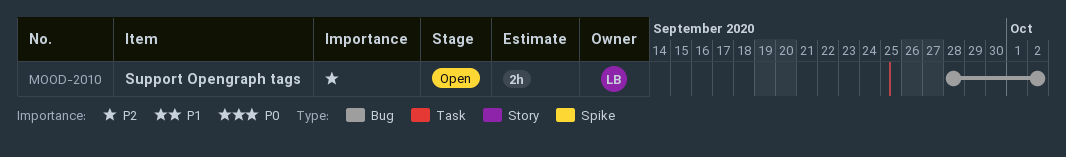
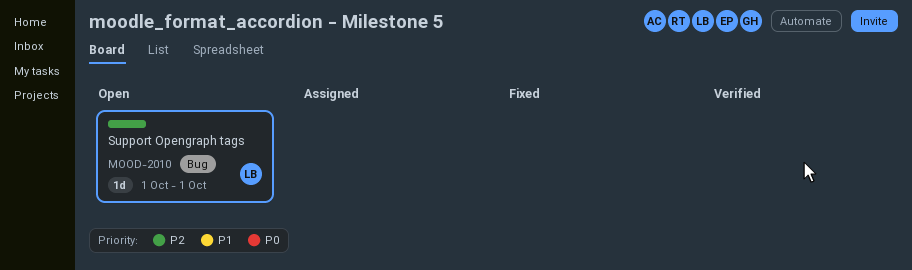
MOOD-2010, estimate: 2h -> 1d
MOOD-2010, start: Sep 28 -> Oct 1
MOOD-2010, due: Oct 2 -> Oct 1

